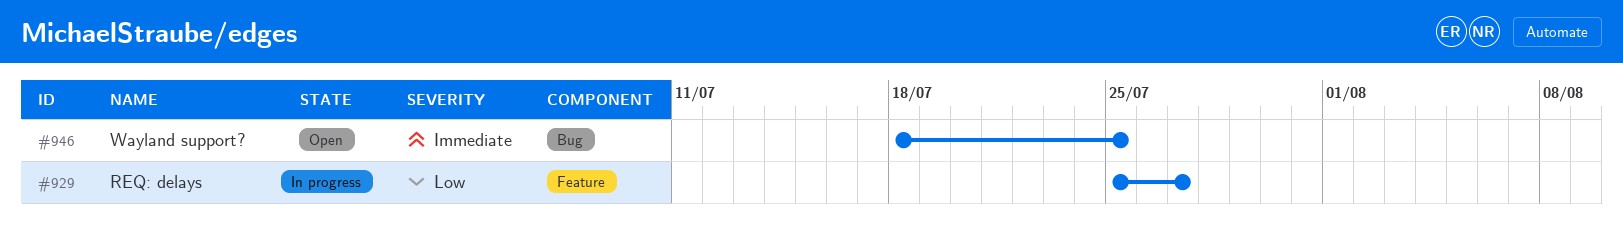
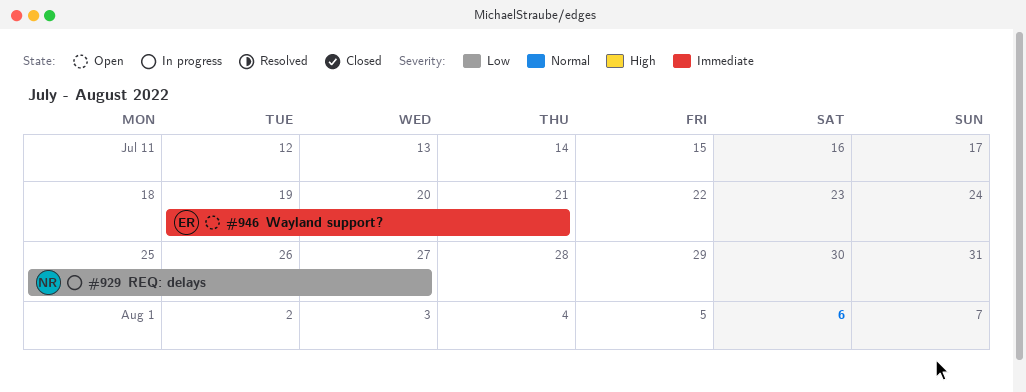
#946, start: Jul 18 -> Jul 19
#946, due: Jul 25 -> Jul 21

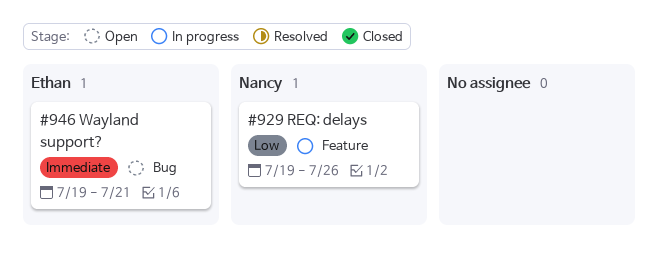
#929, start: Jul 25 -> Jul 19
#929, due: Jul 27 -> Jul 26

